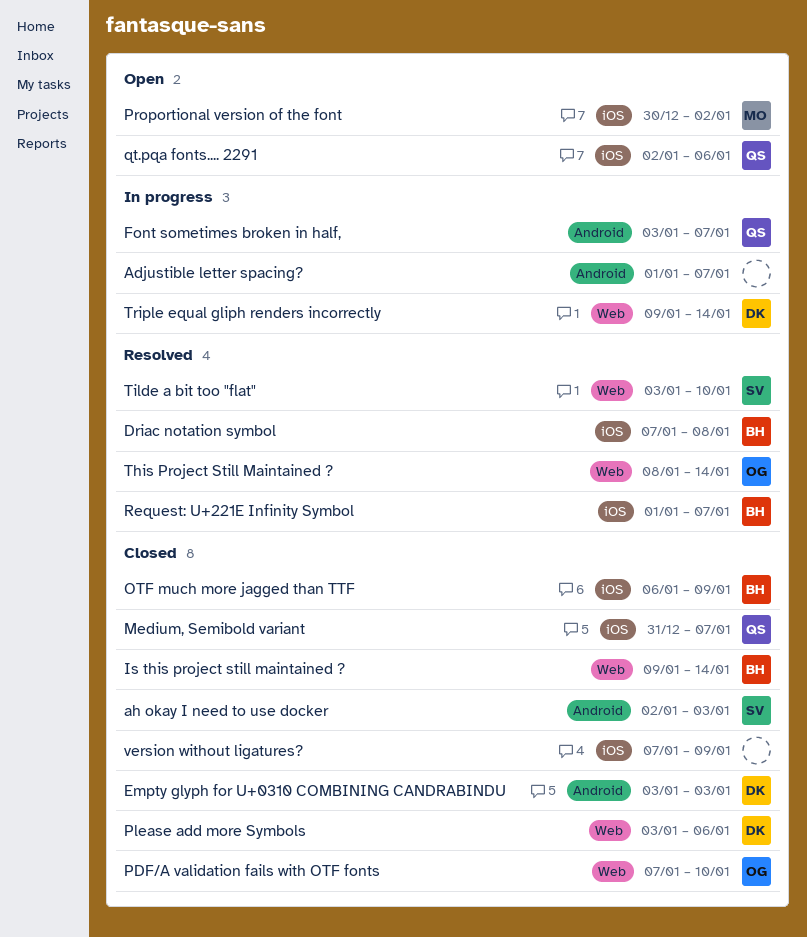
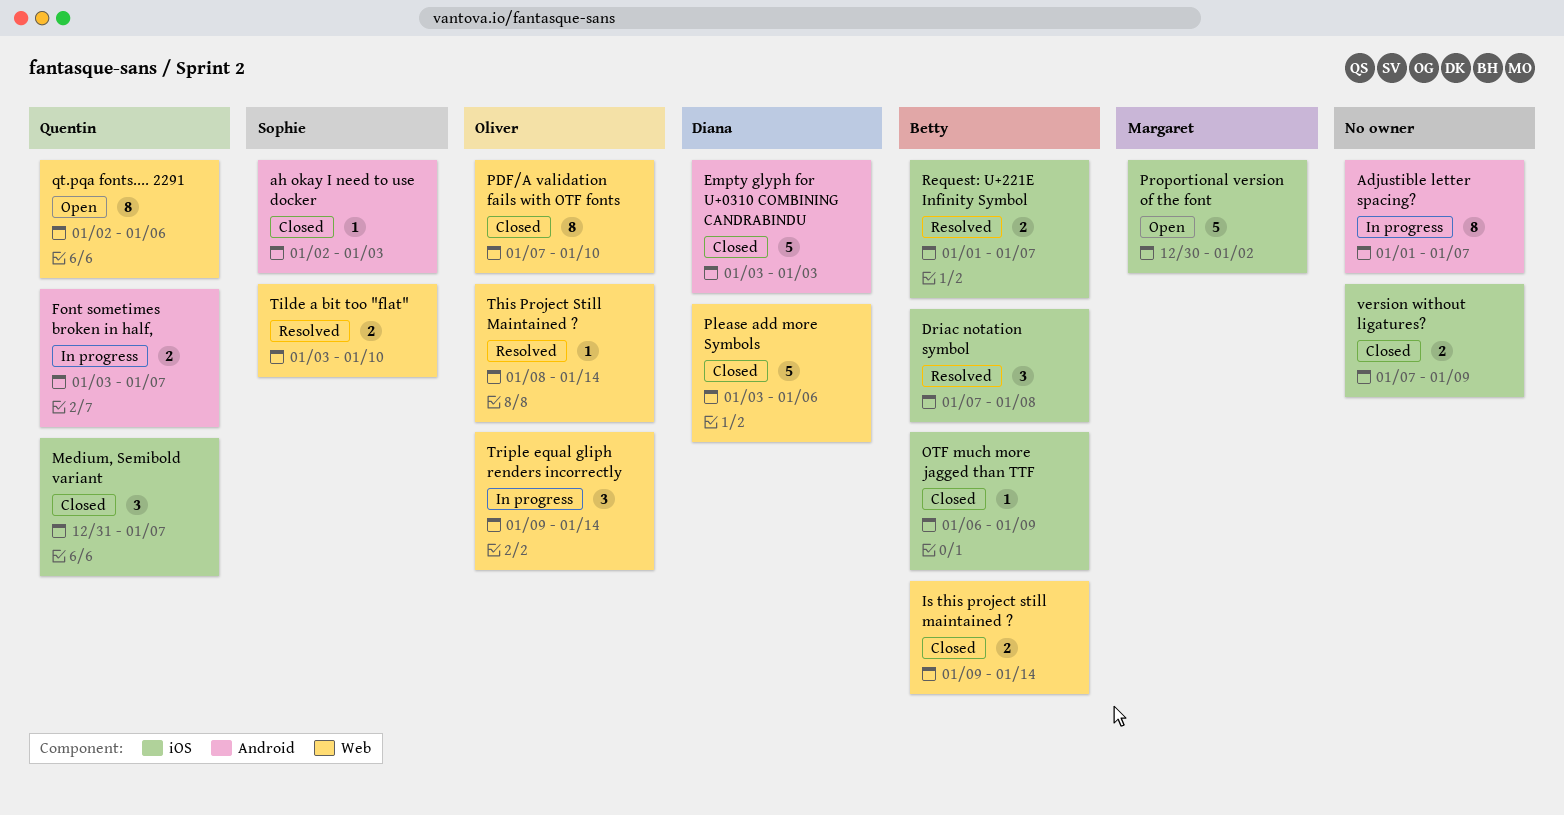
qt.pqa fonts.... 2291, label: iOS -> Web
Triple equal gliph renders incorrectly, owner: Diana -> Oliver

